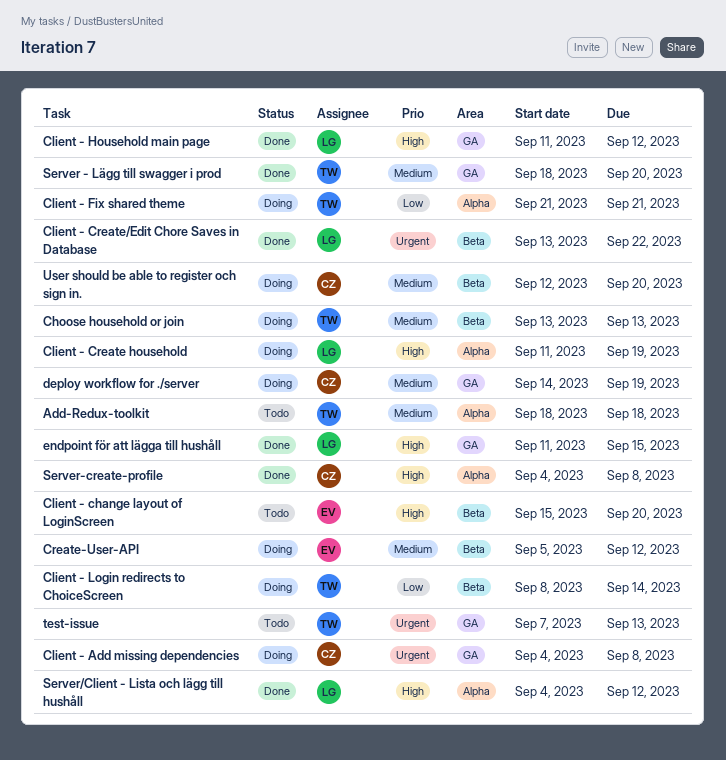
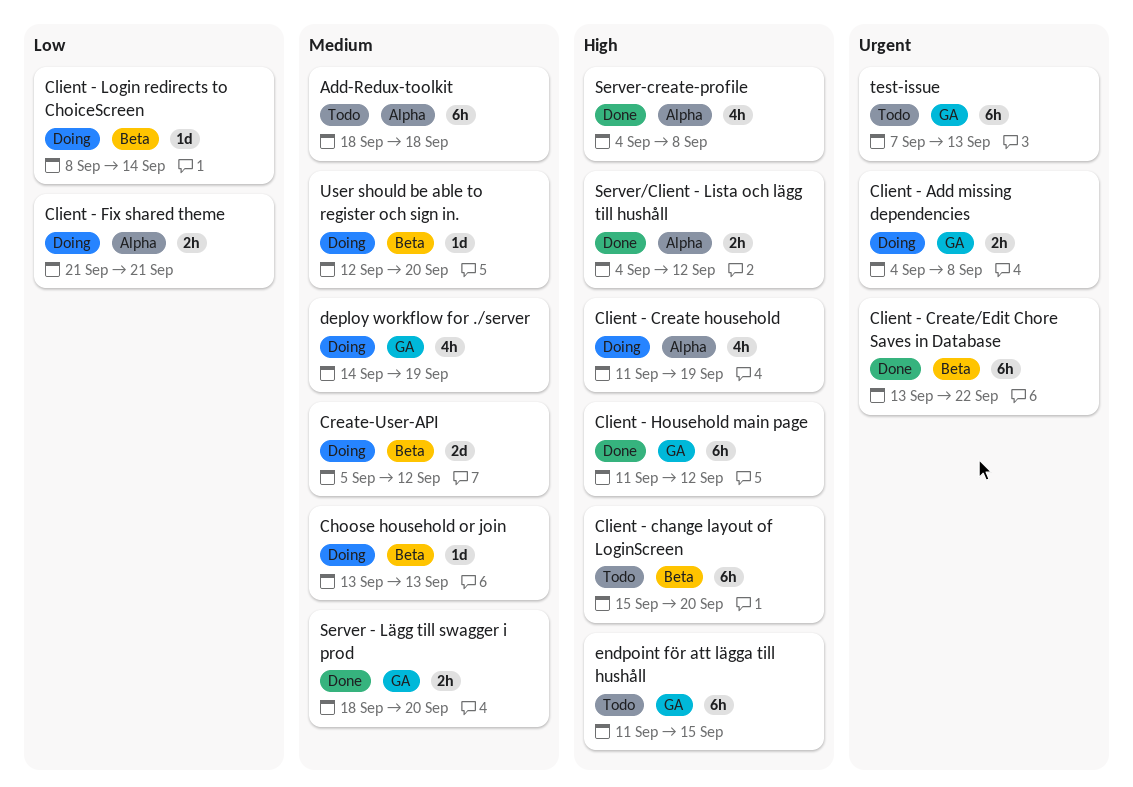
endpoint för att lägga till hushåll, status: Done -> Todo

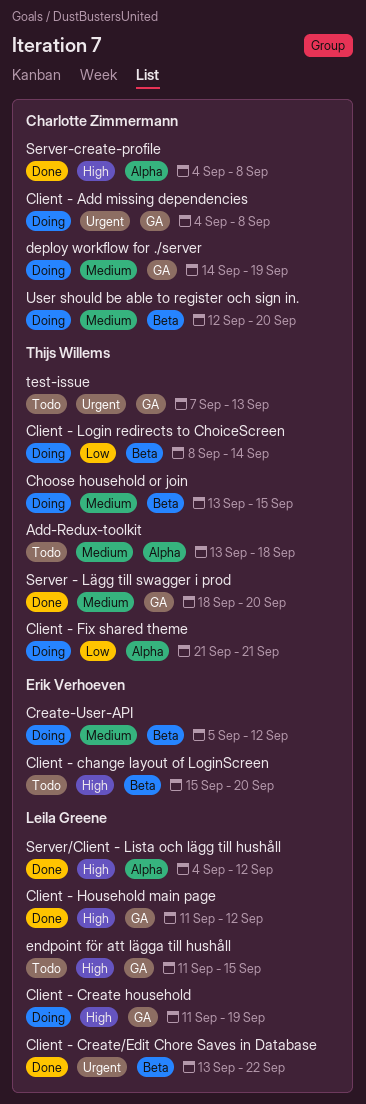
Add-Redux-toolkit, start: Sep 18 -> Sep 13
Choose household or join, due: Sep 13 -> Sep 15
Client - Create household, label: Alpha -> GA

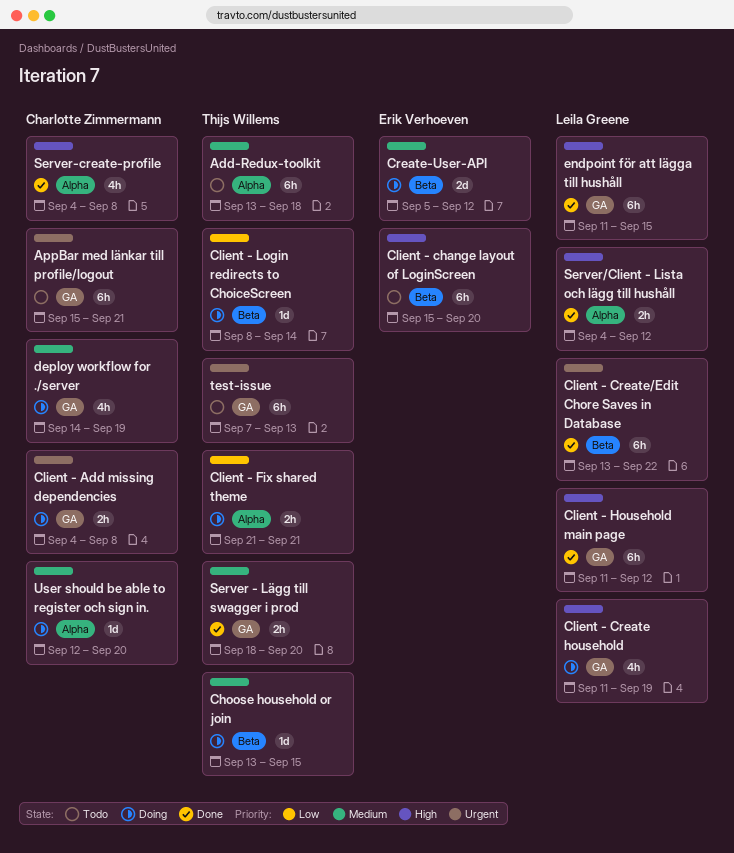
AppBar med länkar till profile/logout: none -> present
endpoint för att lägga till hushåll, status: Todo -> Done
User should be able to register och sign in., label: Beta -> Alpha

